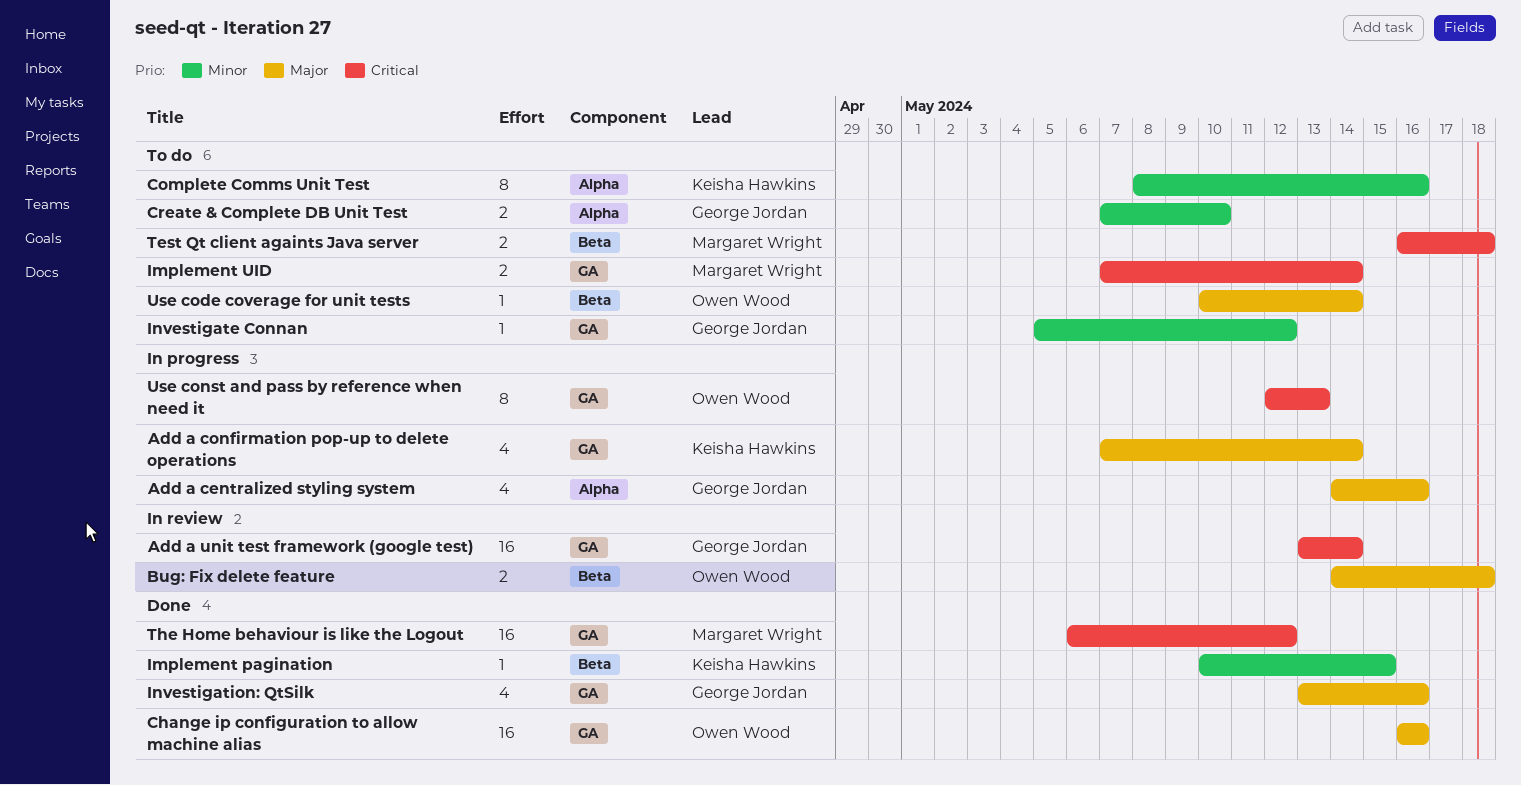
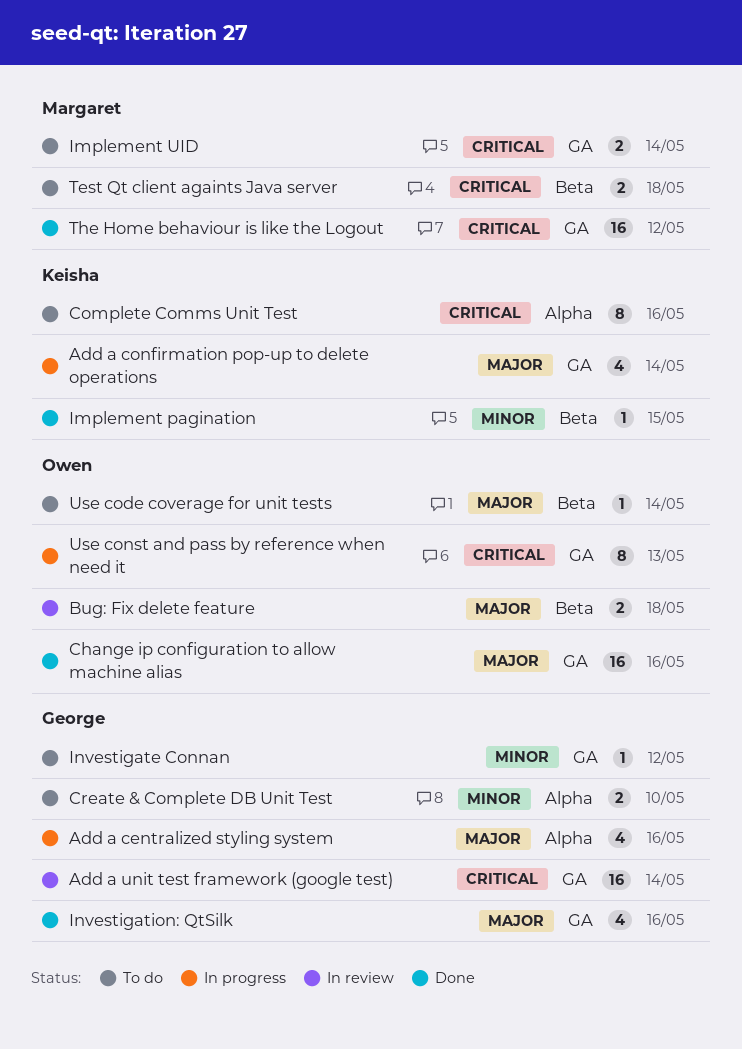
Complete Comms Unit Test, priority: Minor -> Critical

